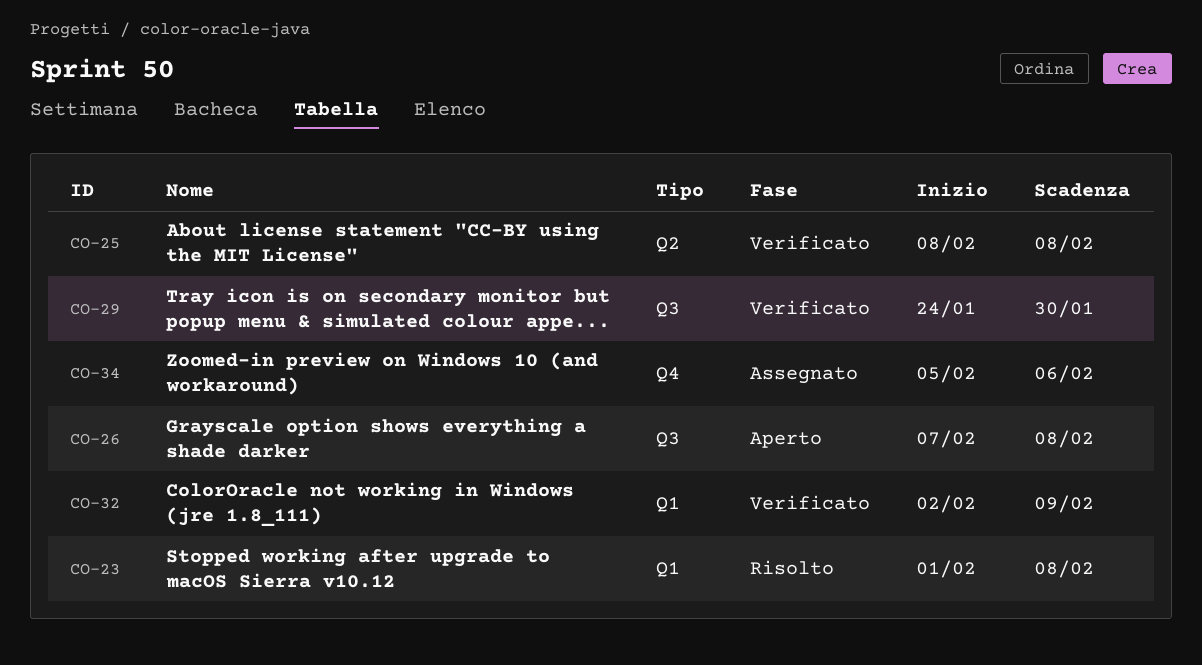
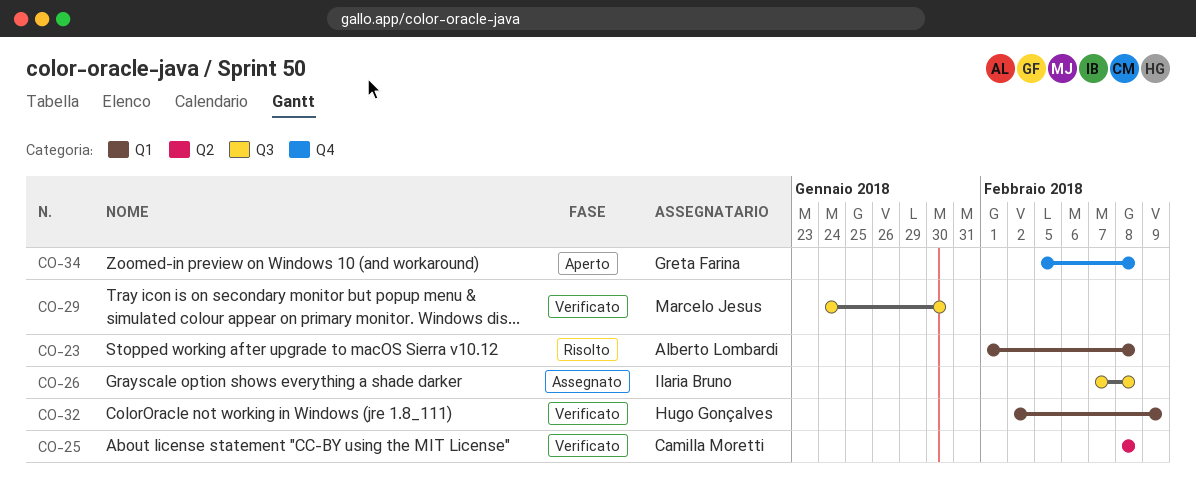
CO-26, status: Aperto -> Assegnato
CO-34, status: Assegnato -> Aperto
CO-34, due: Feb 6 -> Feb 8

